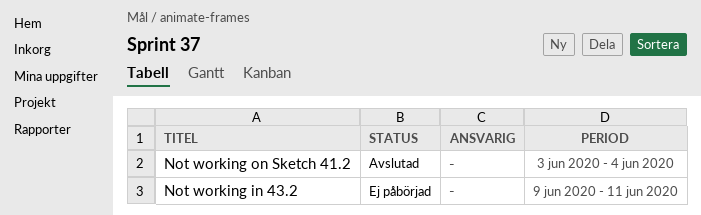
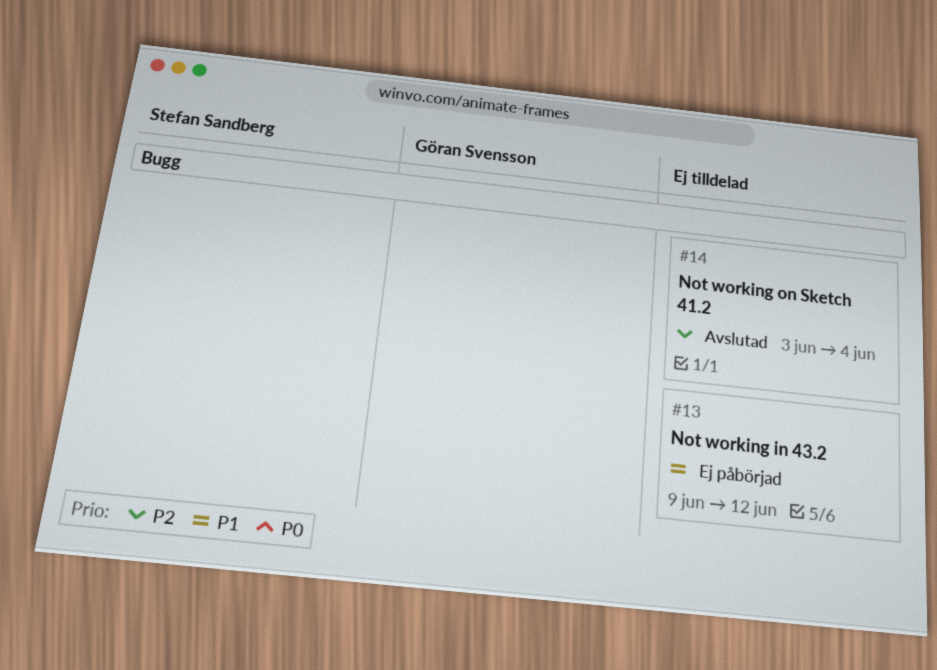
Not working in 43.2, due: Jun 11 -> Jun 12

